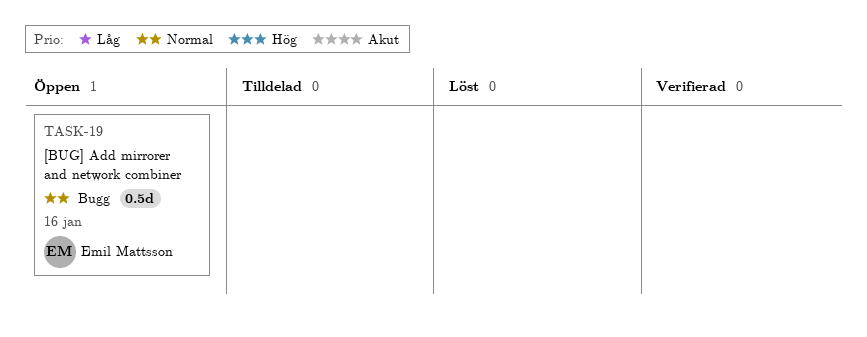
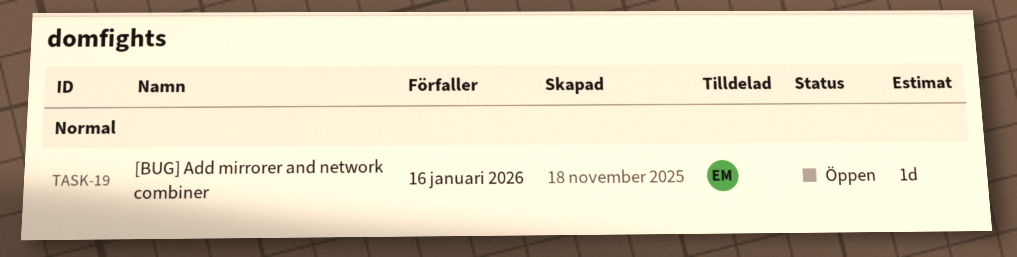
TASK-19, estimate: 0.5d -> 1d

